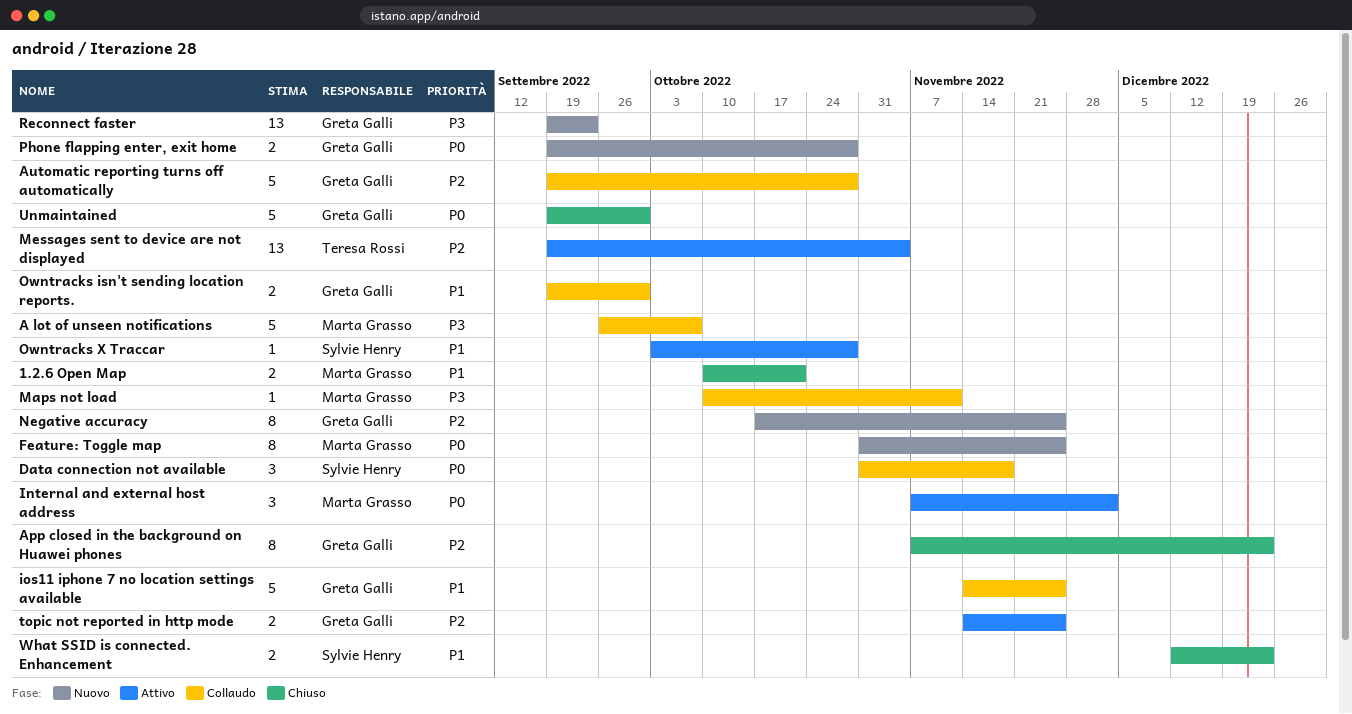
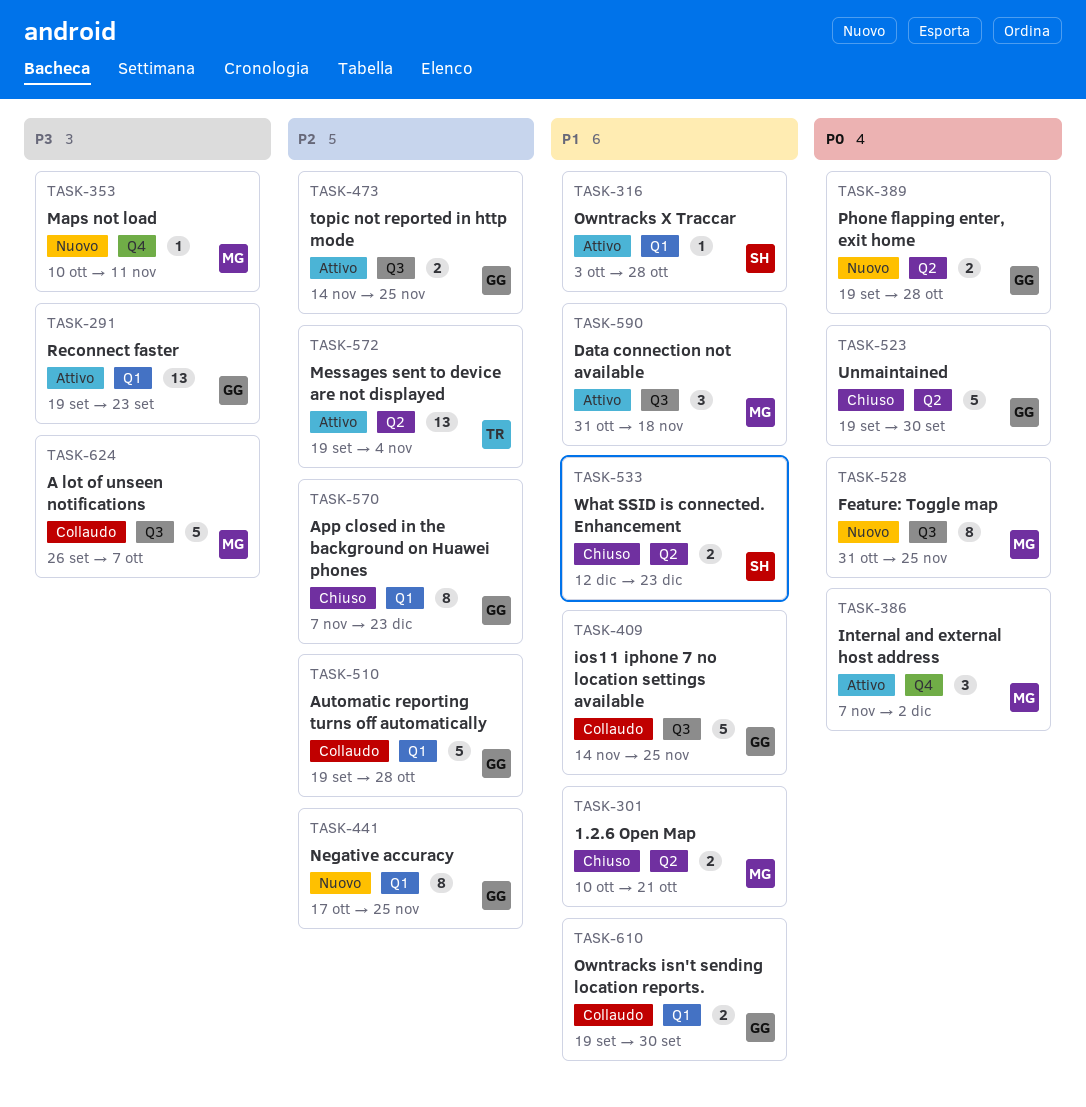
Data connection not available, status: Collaudo -> Attivo
Data connection not available, owner: Sylvie Henry -> Marta Grasso
Data connection not available, priority: P0 -> P1
Maps not load, status: Collaudo -> Nuovo
Reconnect faster, status: Nuovo -> Attivo

